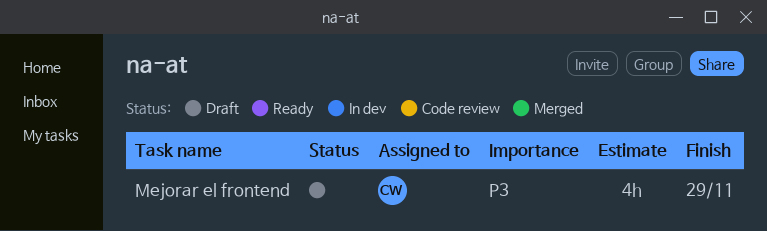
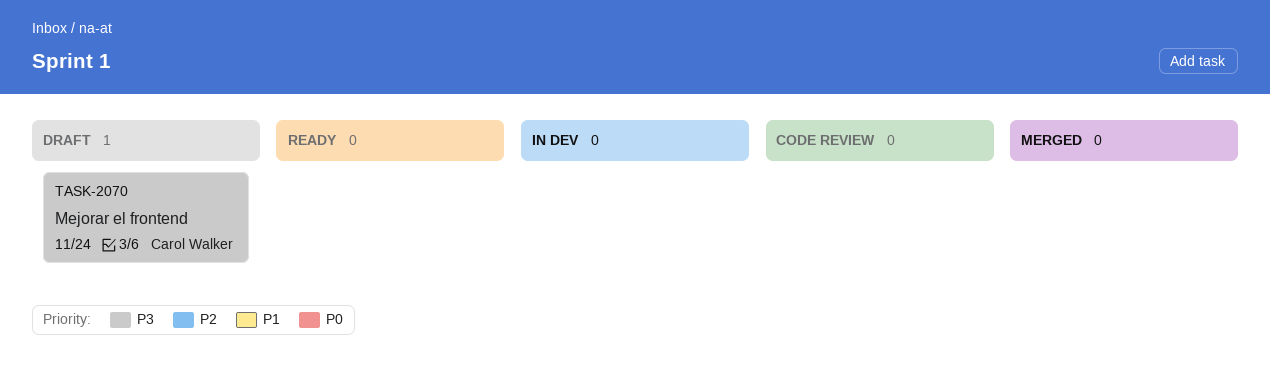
Mejorar el frontend, due: Nov 29 -> Nov 24

